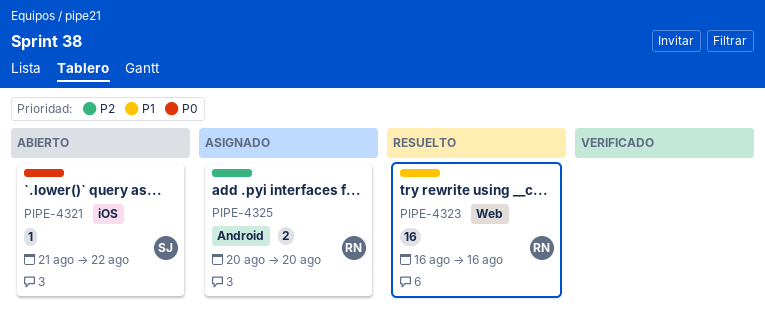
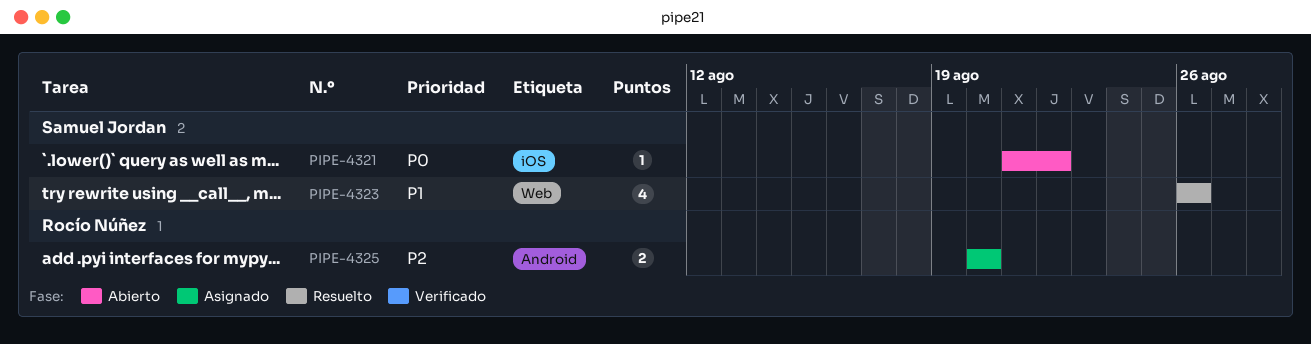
PIPE-4323, owner: Rocío Núñez -> Samuel Jordan
PIPE-4323, estimate: 16 -> 4
PIPE-4323, start: Aug 16 -> Aug 26
PIPE-4323, due: Aug 16 -> Aug 26

